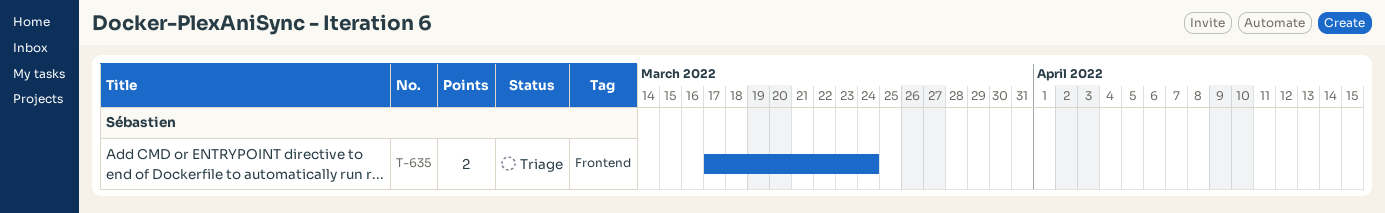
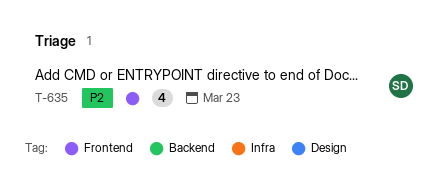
T-635, estimate: 2 -> 4
T-635, due: Mar 24 -> Mar 23

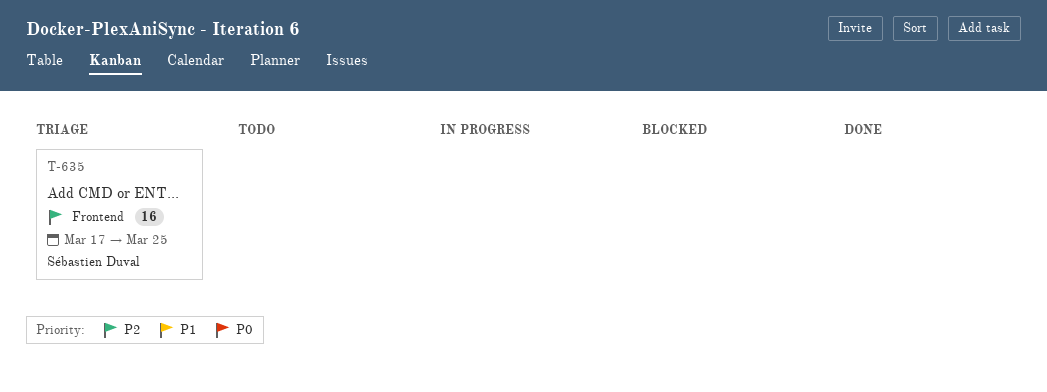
T-635, estimate: 4 -> 16
T-635, due: Mar 23 -> Mar 25

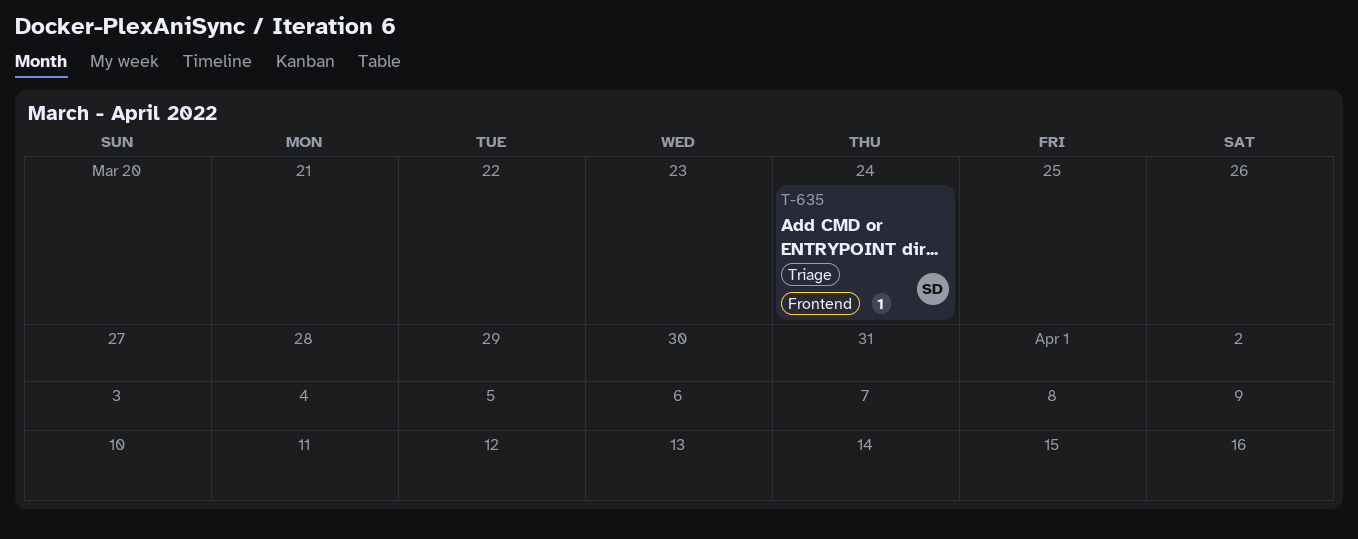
T-635, estimate: 16 -> 1
T-635, due: Mar 25 -> Mar 24

